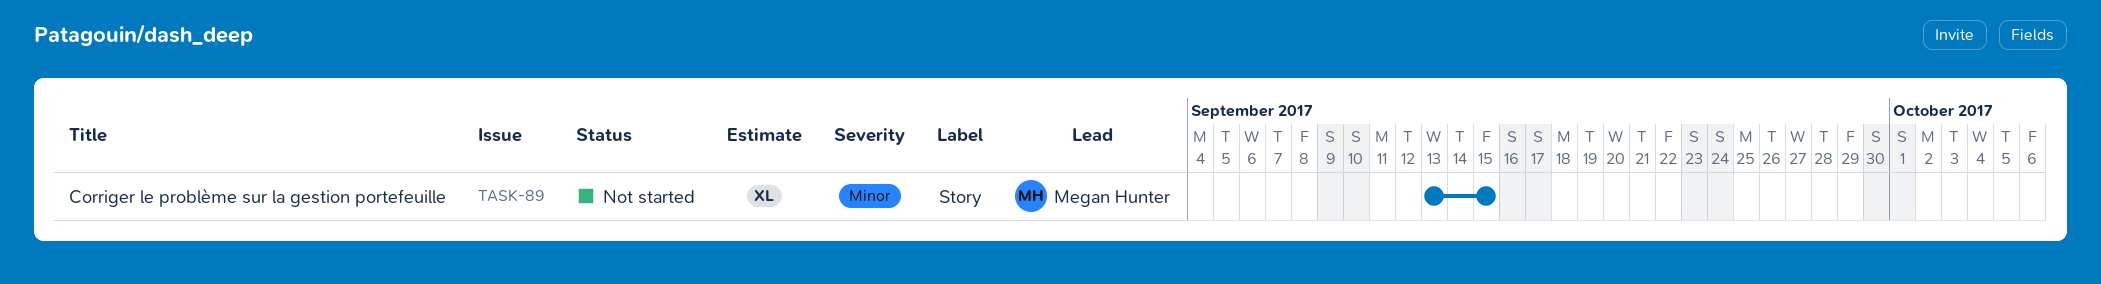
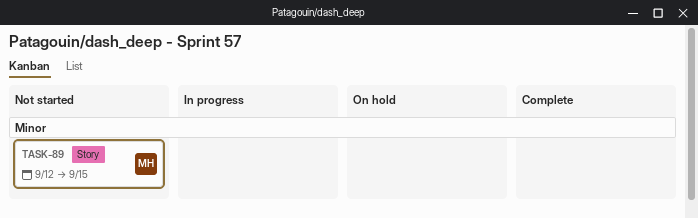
TASK-89, start: Sep 13 -> Sep 12

